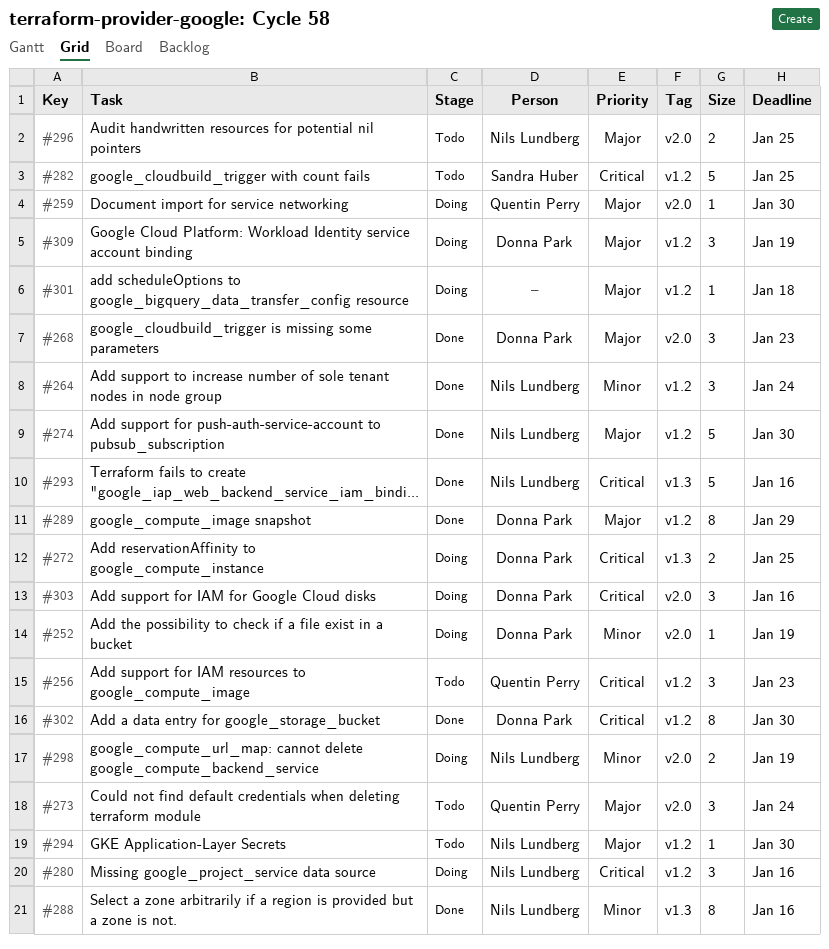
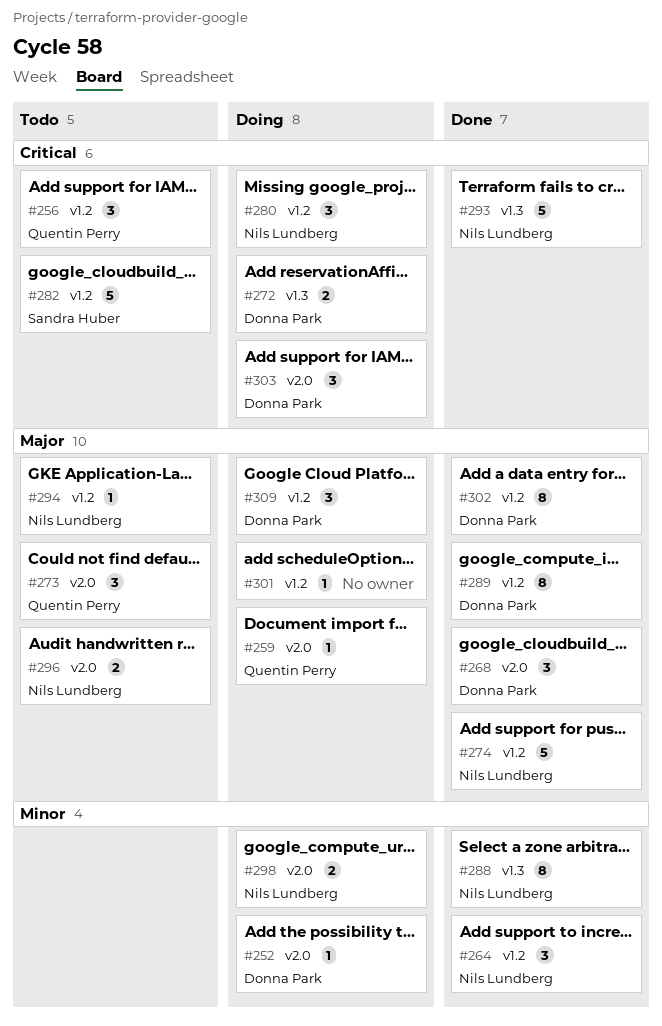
#302, priority: Critical -> Major

